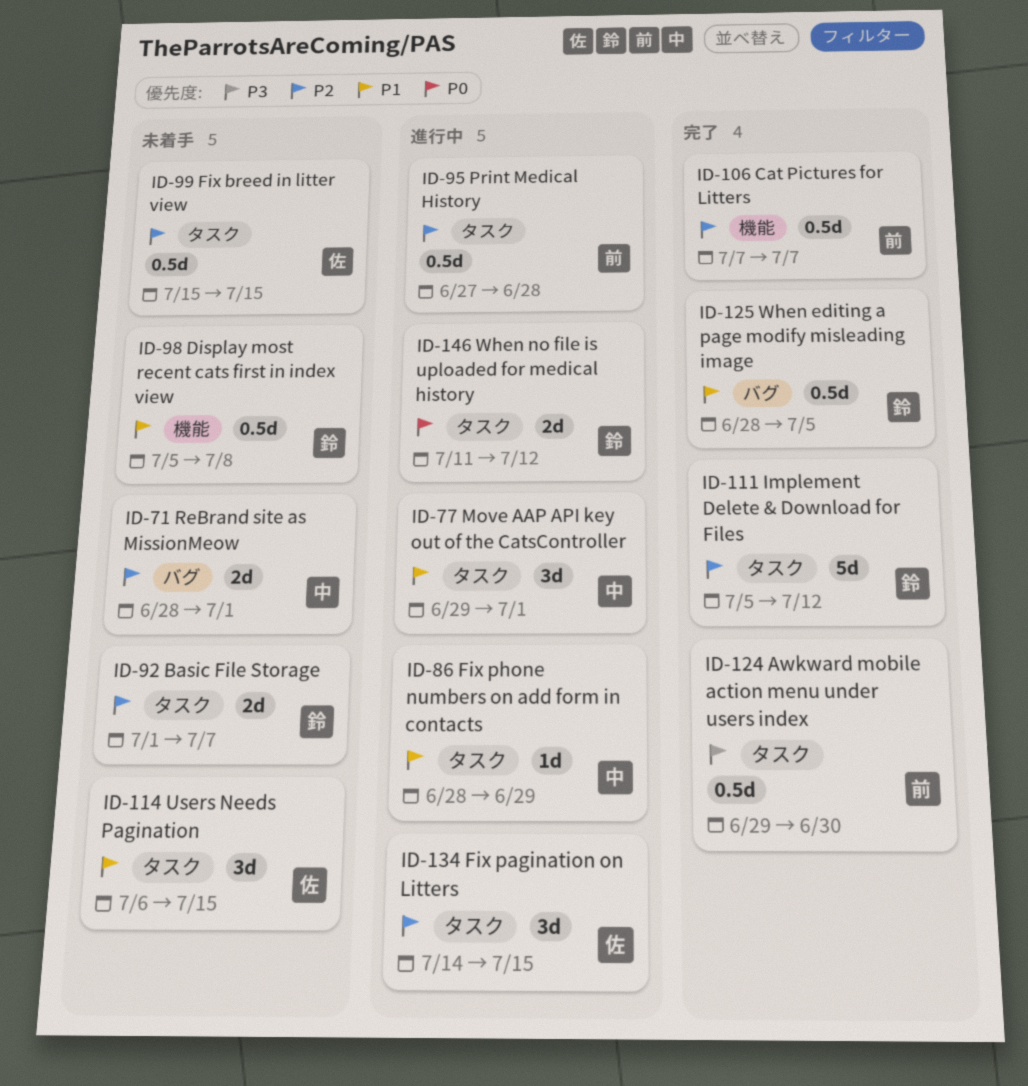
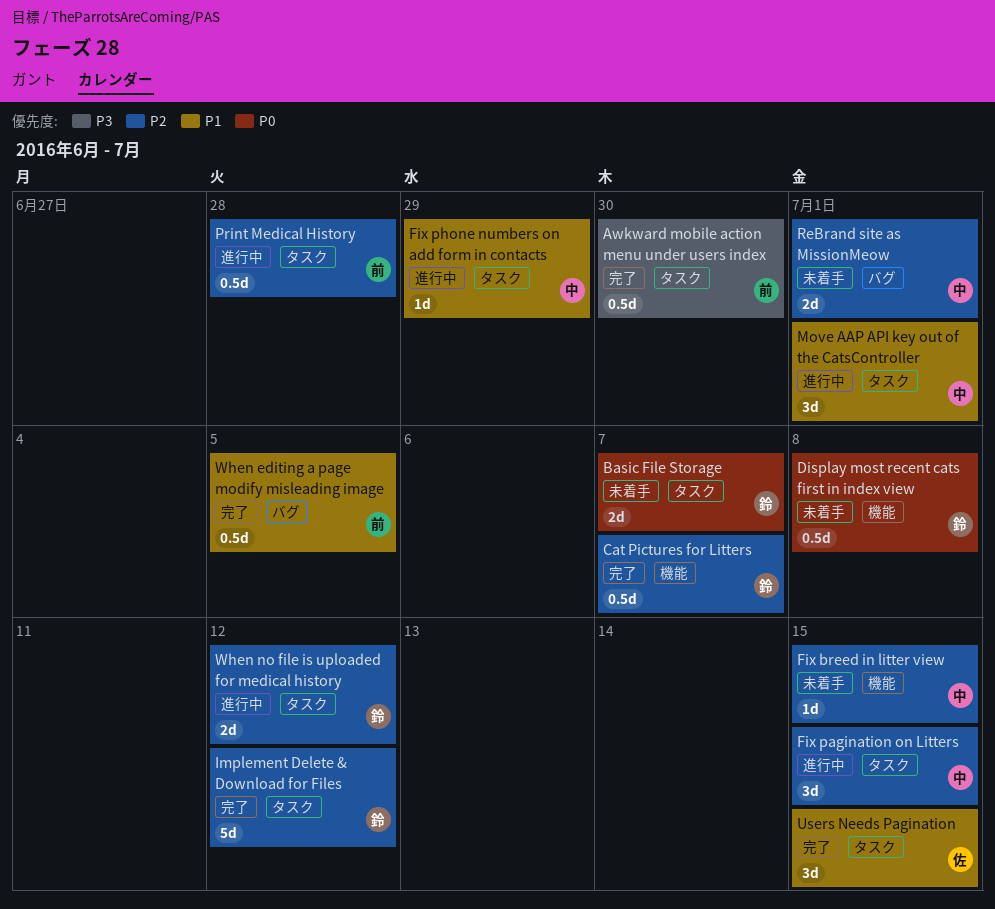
Basic File Storage, priority: P2 -> P0
Cat Pictures for Litters, owner: 前 -> 鈴
Display most recent cats first in index view, priority: P1 -> P0
Fix breed in litter view, owner: 佐 -> 中
Fix breed in litter view, label: タスク -> 機能
Fix breed in litter view, estimate: 0.5d -> 1d
Fix pagination on Litters, owner: 佐 -> 中
Users Needs Pagination, status: 未着手 -> 完了
When editing a page modify misleading image, owner: 鈴 -> 前
When no file is uploaded for medical history, priority: P0 -> P2

